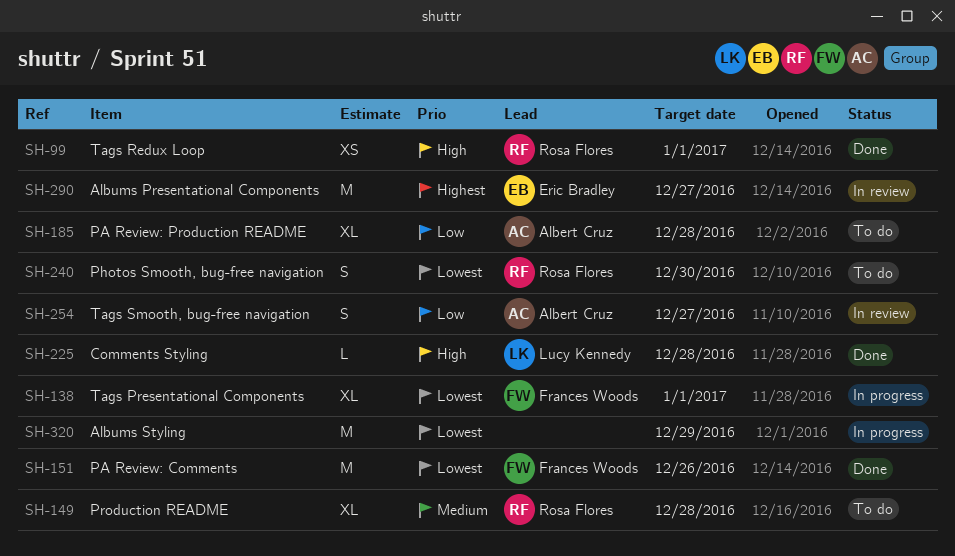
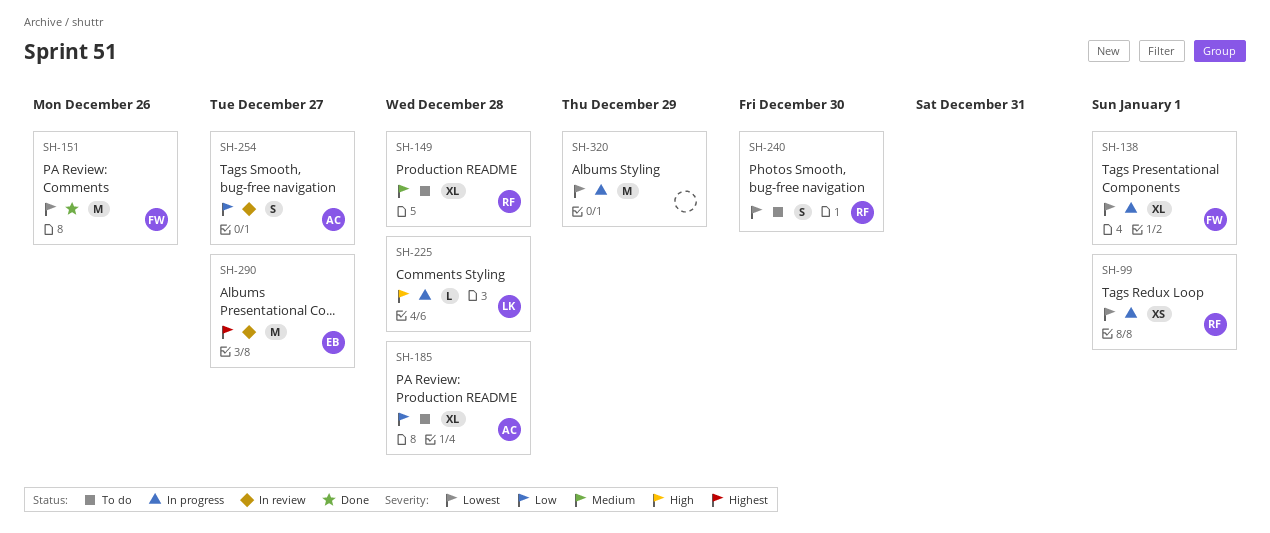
SH-99, status: Done -> In progress
SH-99, priority: High -> Lowest
SH-225, status: Done -> In progress

